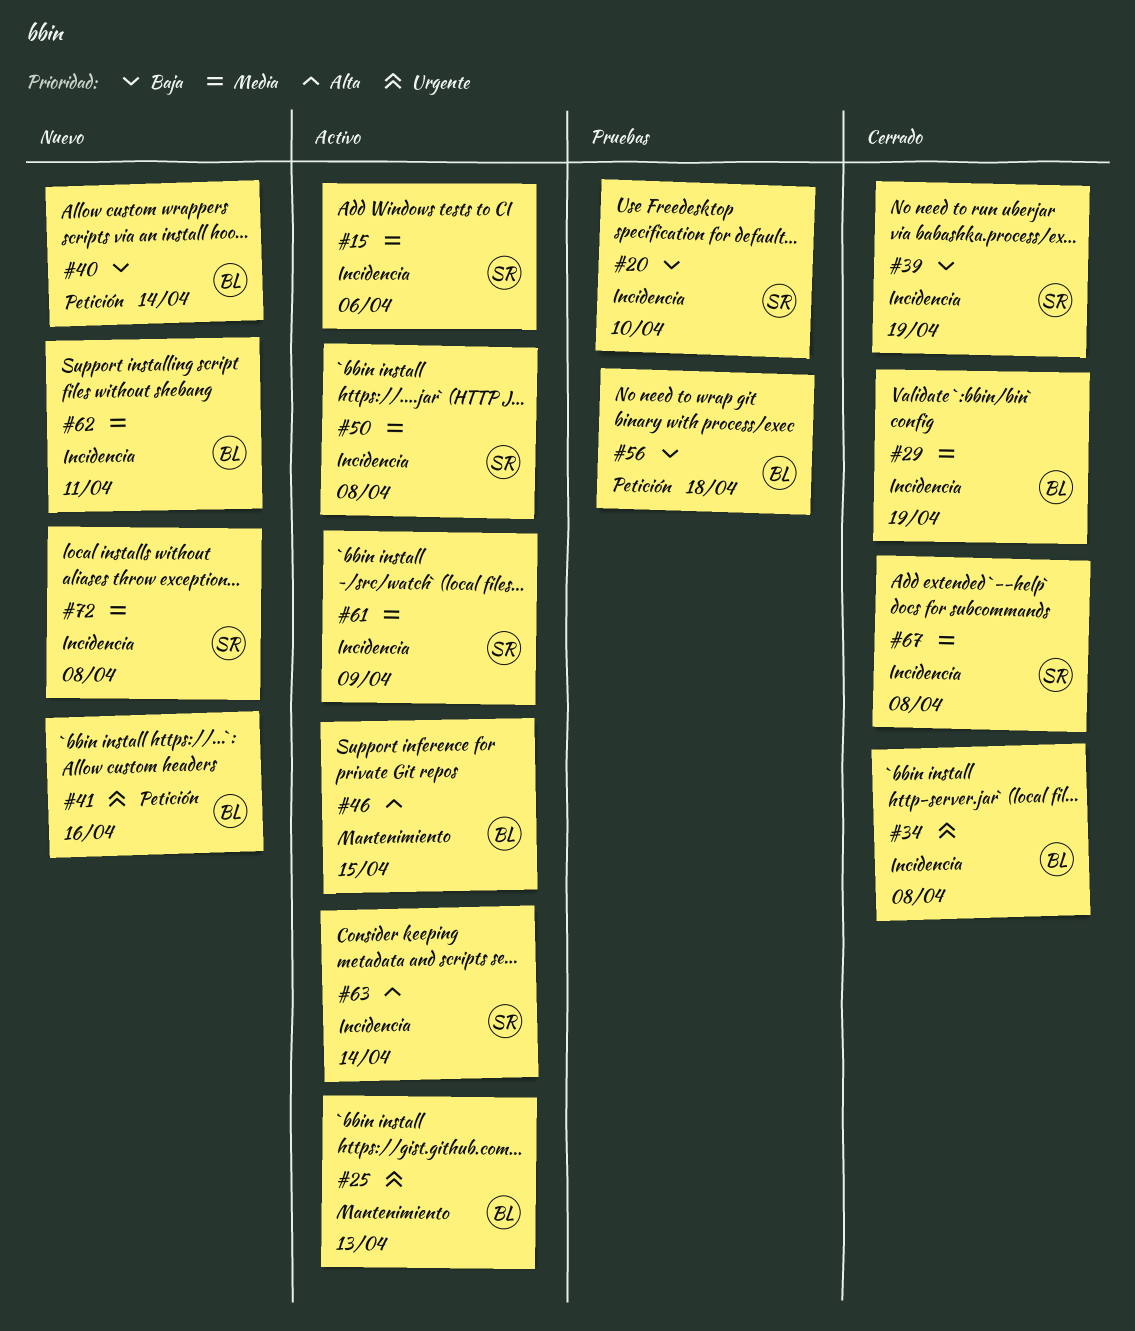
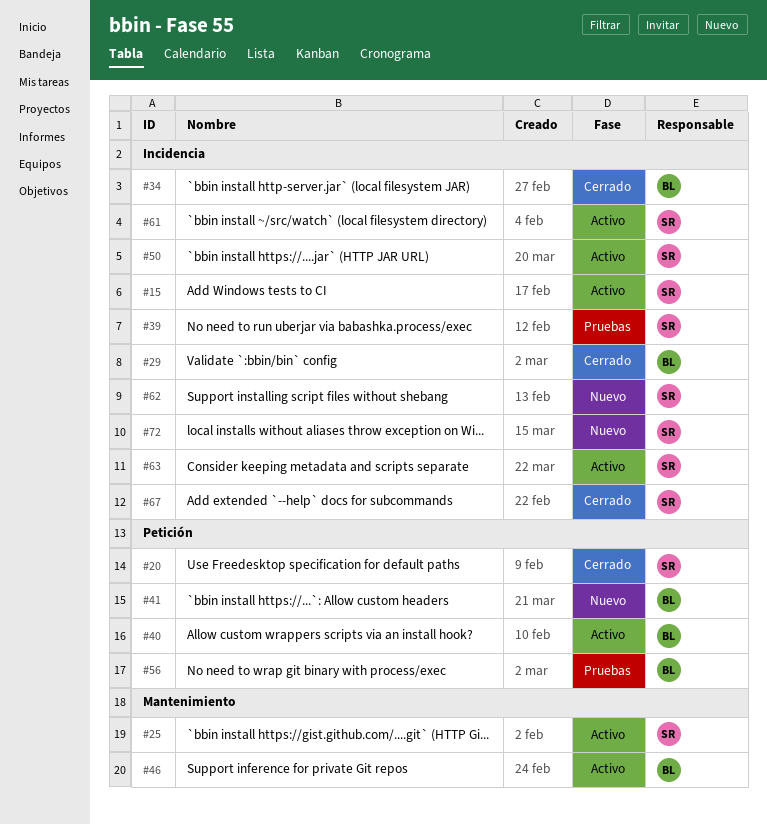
#20, status: Pruebas -> Cerrado
#20, label: Incidencia -> Petición
#25, owner: BL -> SR
#39, status: Cerrado -> Pruebas
#40, status: Nuevo -> Activo
#62, owner: BL -> SR

